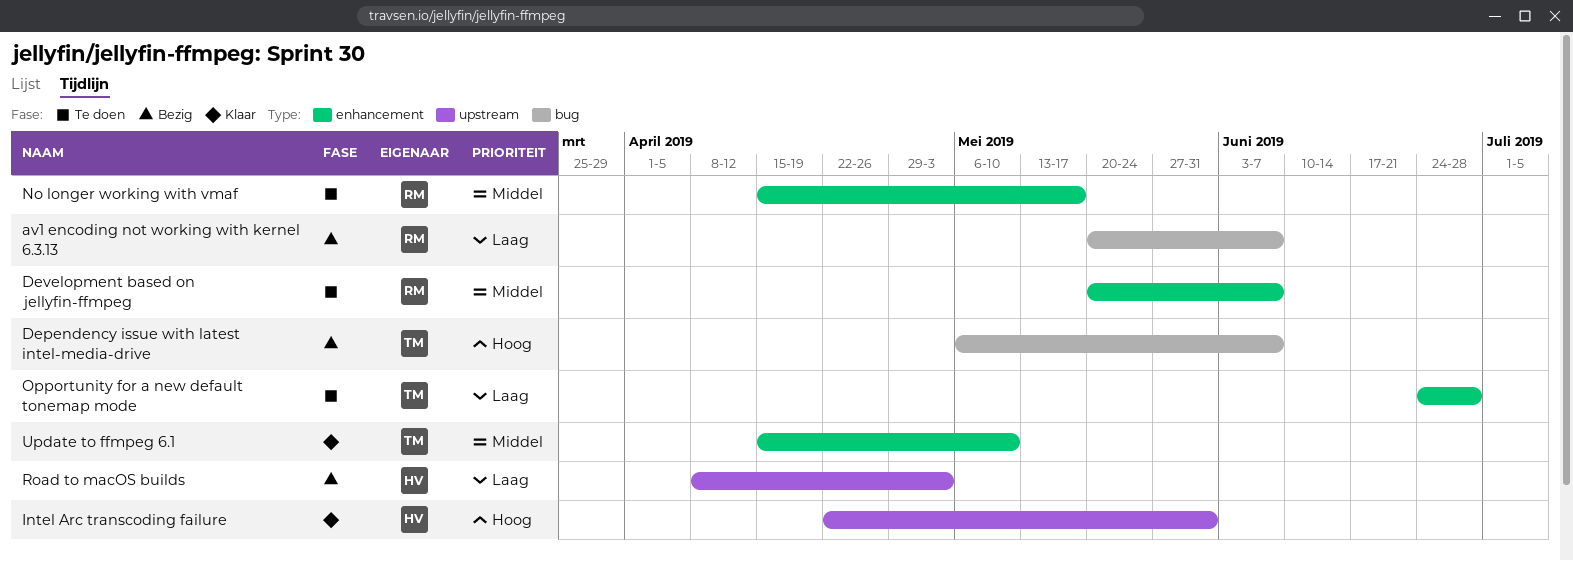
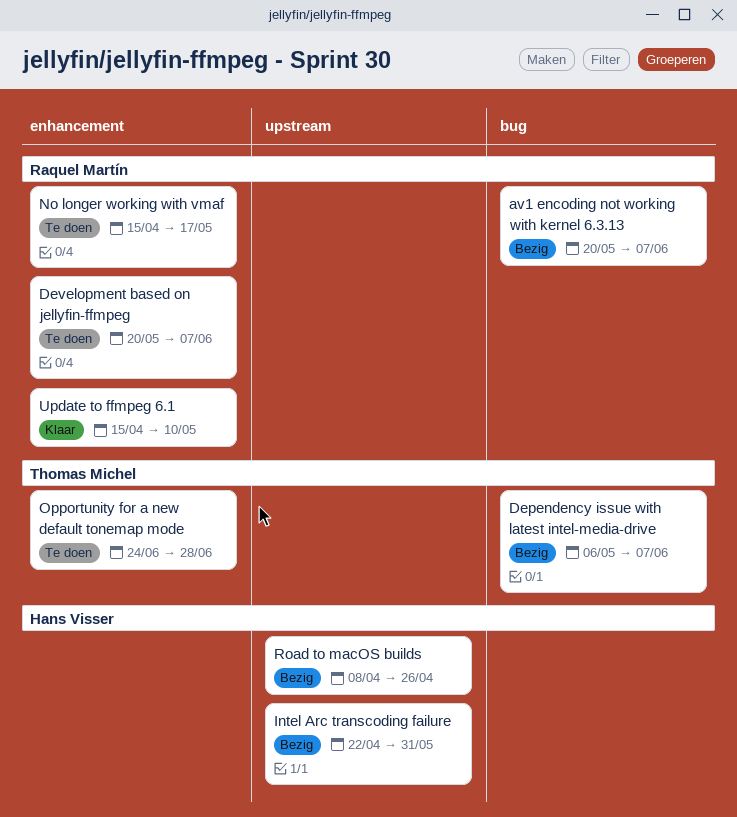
Intel Arc transcoding failure, status: Klaar -> Bezig
Road to macOS builds, due: May 3 -> Apr 26
Update to ffmpeg 6.1, owner: Thomas Michel -> Raquel Martín

